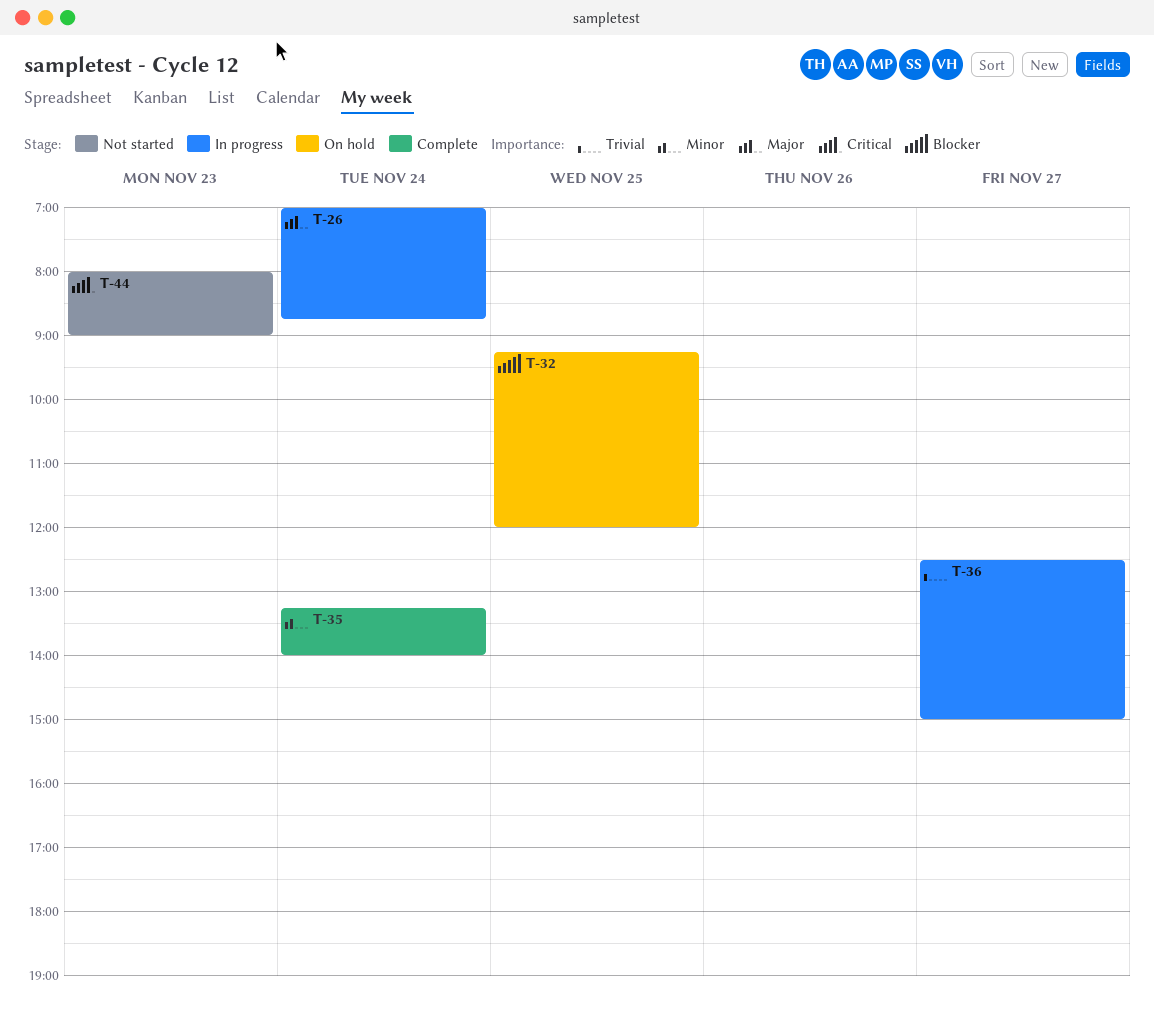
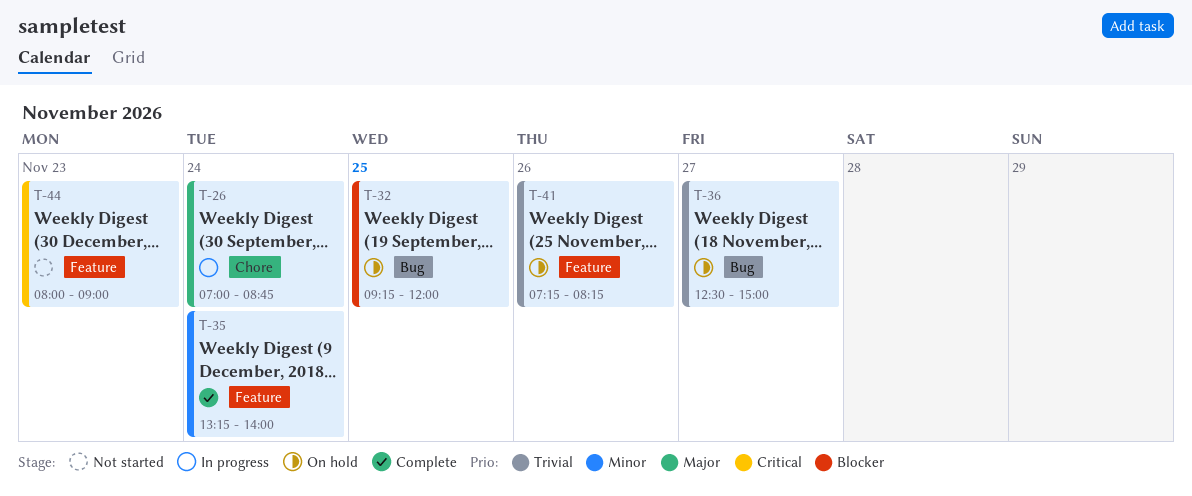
T-36, status: In progress -> On hold
T-41: none -> present

